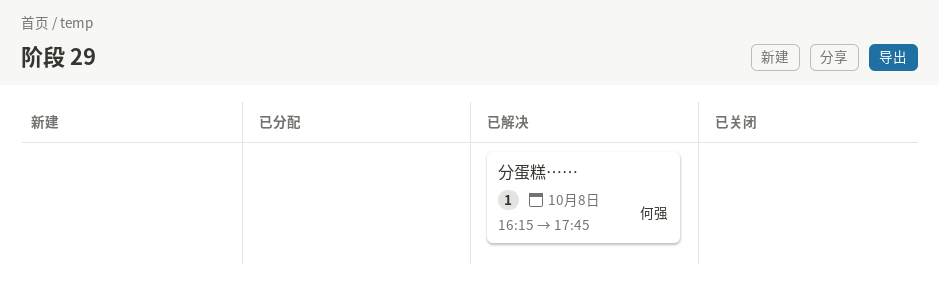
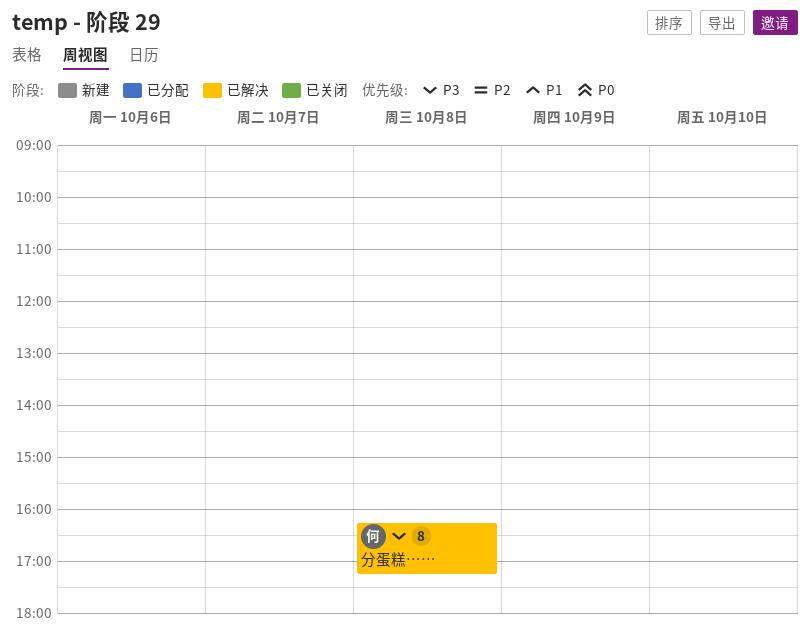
分蛋糕……, estimate: 1 -> 8
分蛋糕……, ends: 17:45 -> 17:15

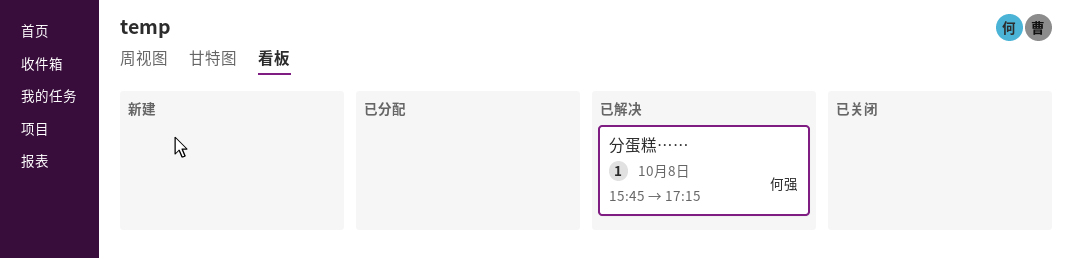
分蛋糕……, estimate: 8 -> 1
分蛋糕……, begins: 16:15 -> 15:45

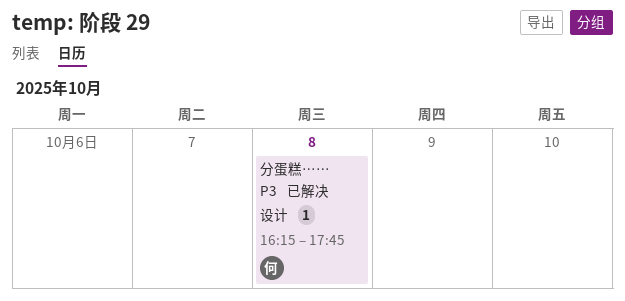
分蛋糕……, begins: 15:45 -> 16:15
分蛋糕……, ends: 17:15 -> 17:45

